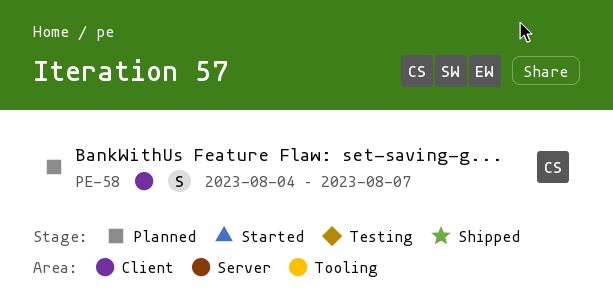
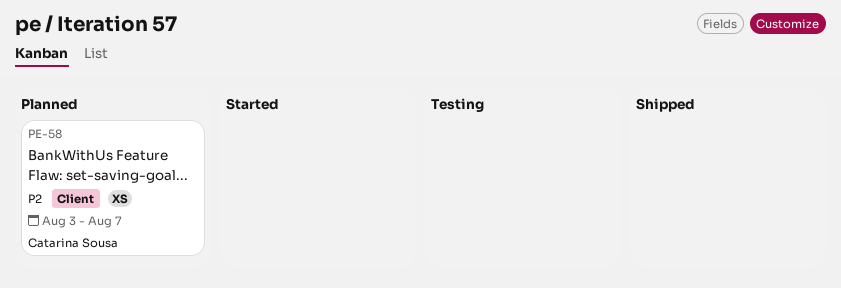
PE-58, estimate: S -> XS
PE-58, start: Aug 4 -> Aug 3

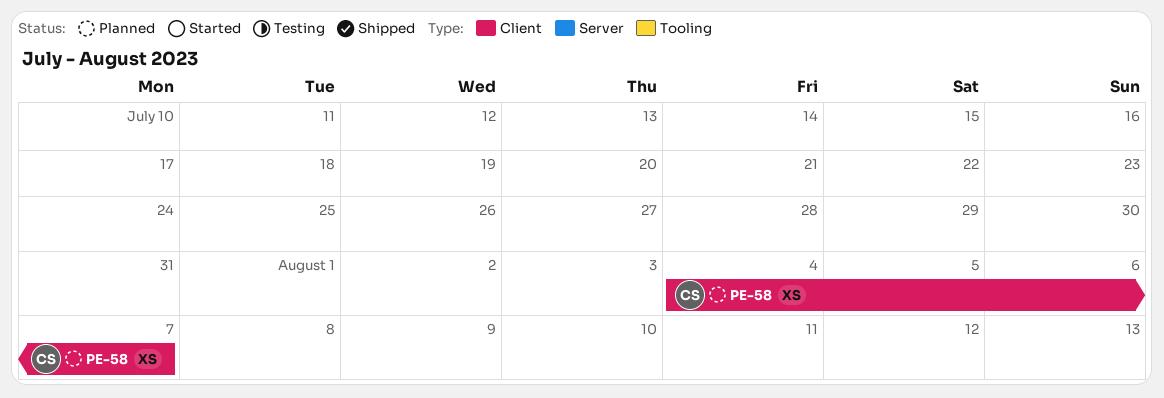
PE-58, start: Aug 3 -> Aug 4

